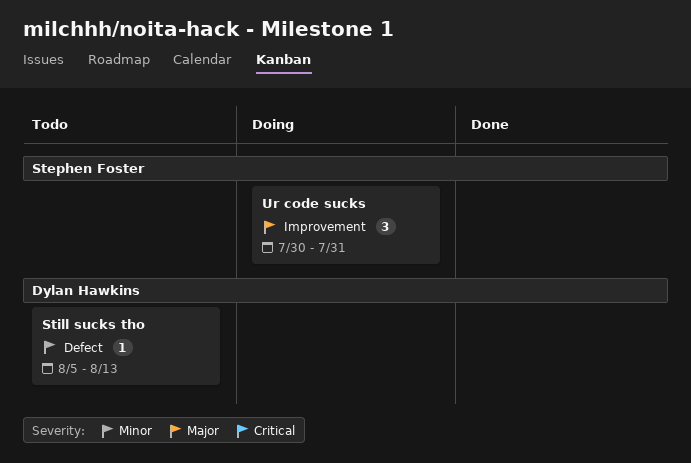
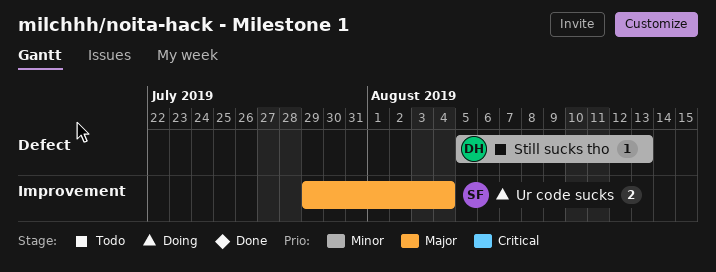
Ur code sucks, estimate: 3 -> 2
Ur code sucks, start: Jul 30 -> Jul 29
Ur code sucks, due: Jul 31 -> Aug 4

